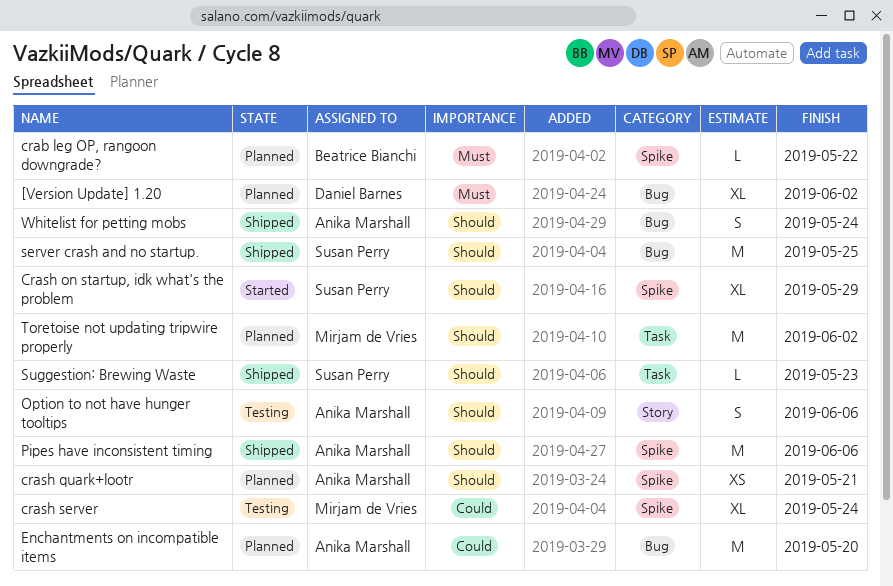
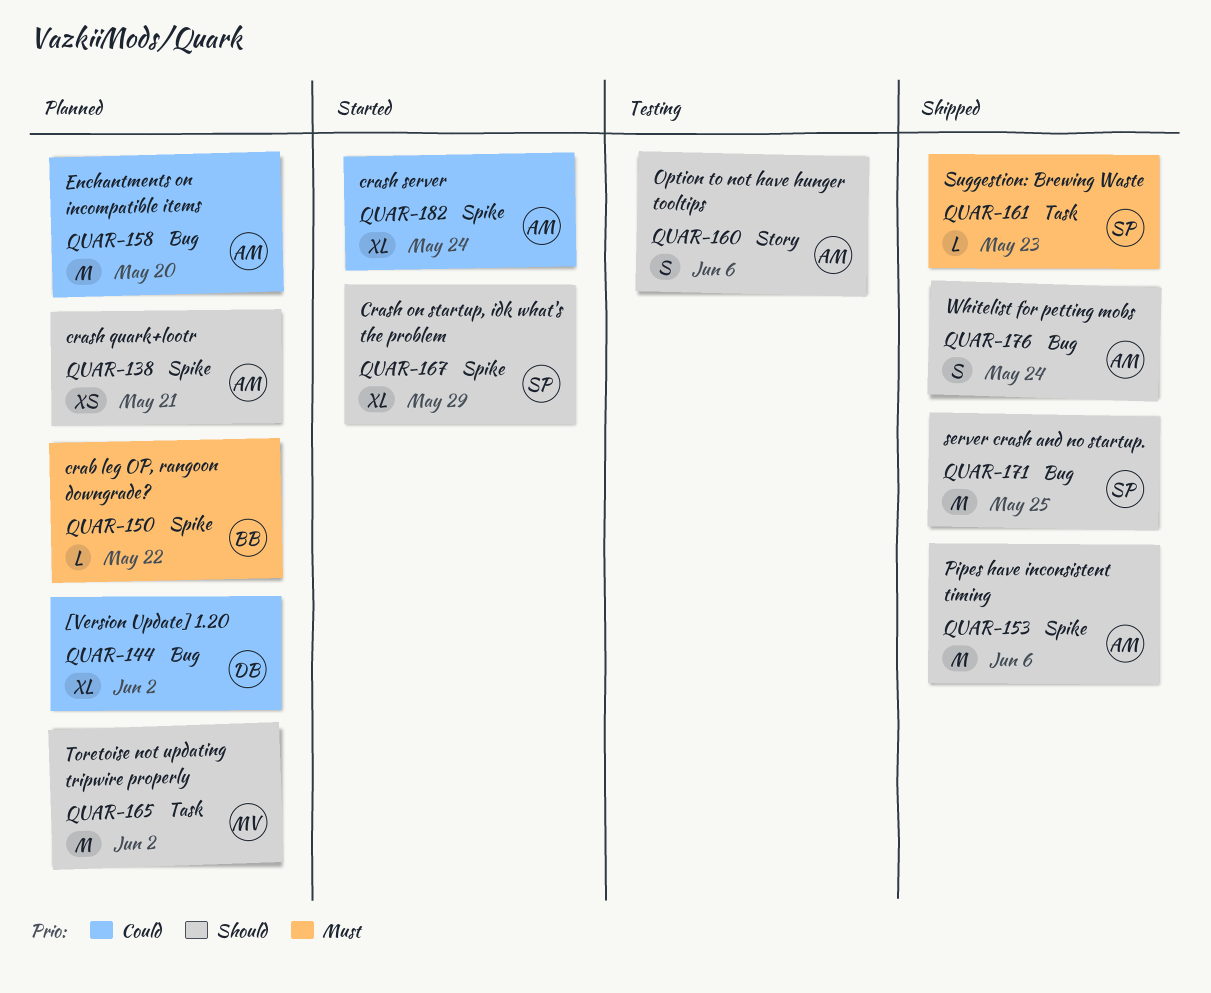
[Version Update] 1.20, priority: Must -> Could
crash server, status: Testing -> Started
crash server, owner: Mirjam de Vries -> Anika Marshall
Suggestion: Brewing Waste, priority: Should -> Must

